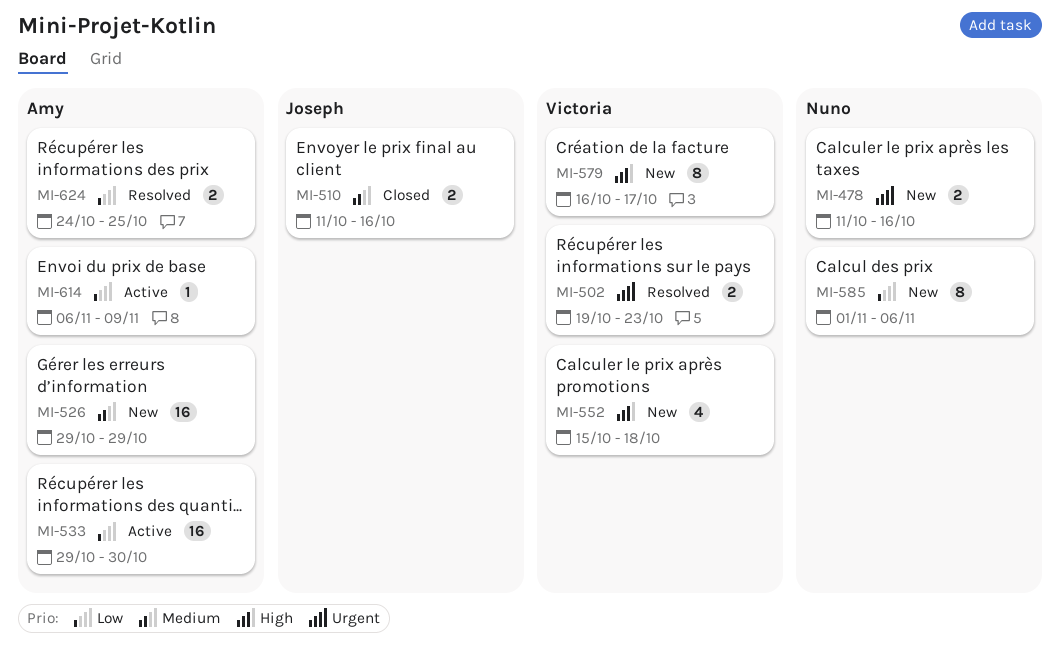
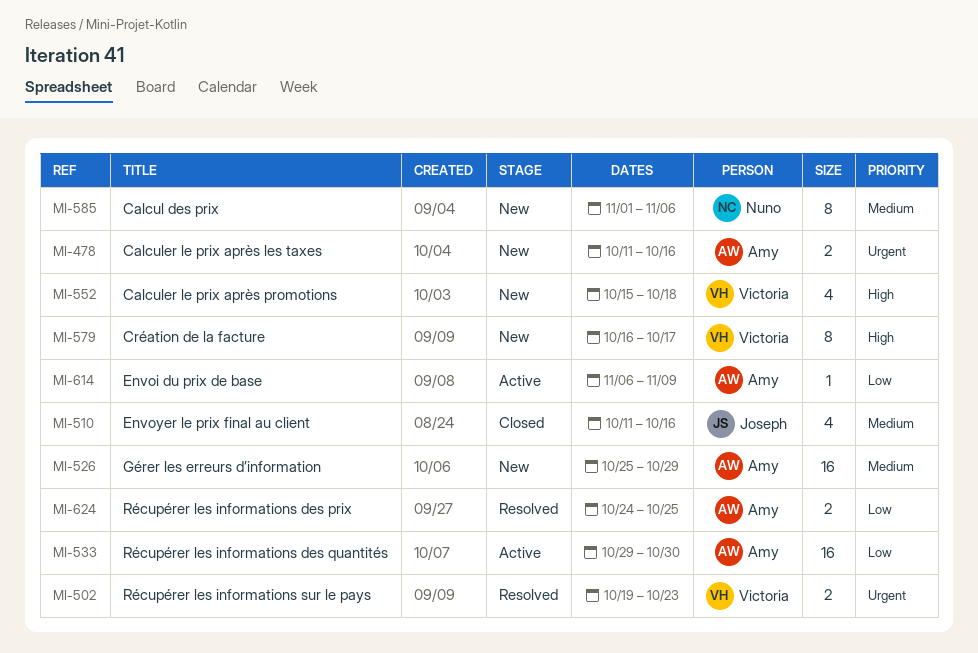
MI-478, owner: Nuno -> Amy
MI-510, estimate: 2 -> 4
MI-526, start: Oct 29 -> Oct 25
MI-585, priority: Low -> Medium

